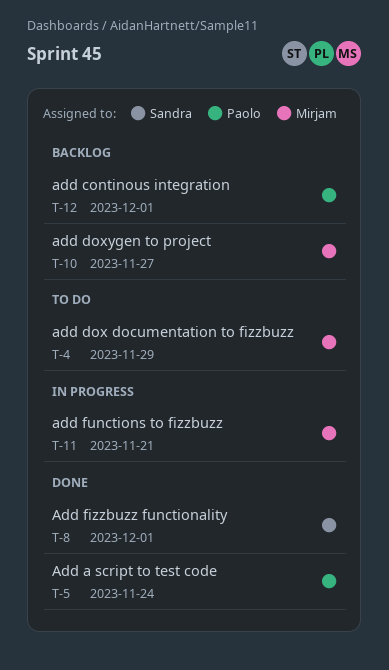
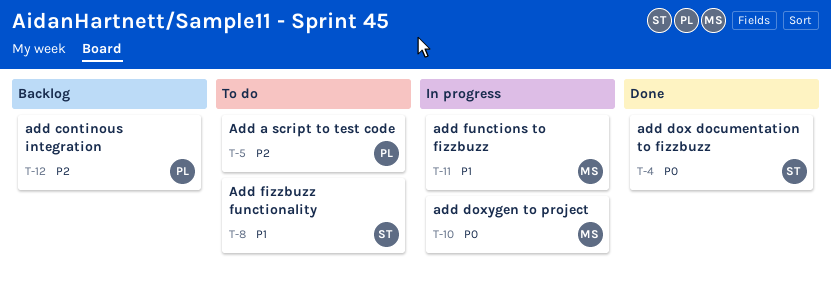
T-4, status: To do -> Done
T-4, owner: Mirjam -> Sandra
T-5, status: Done -> To do
T-8, status: Done -> To do
T-10, status: Backlog -> In progress

